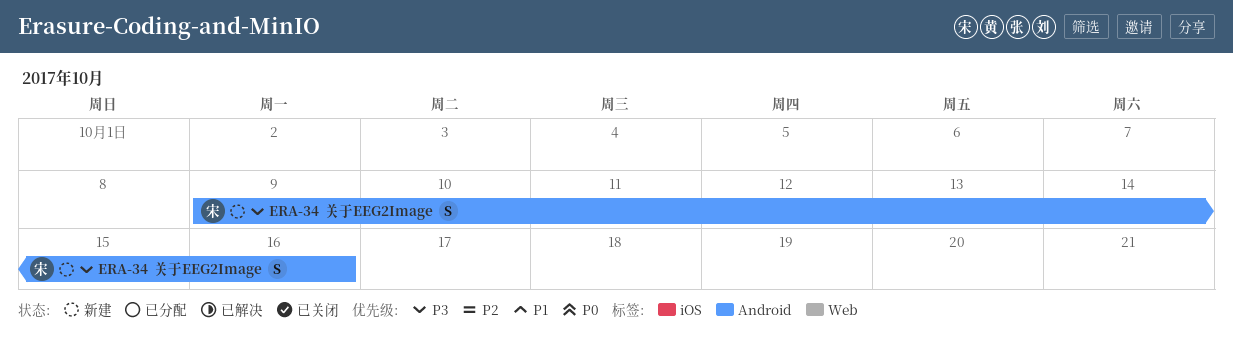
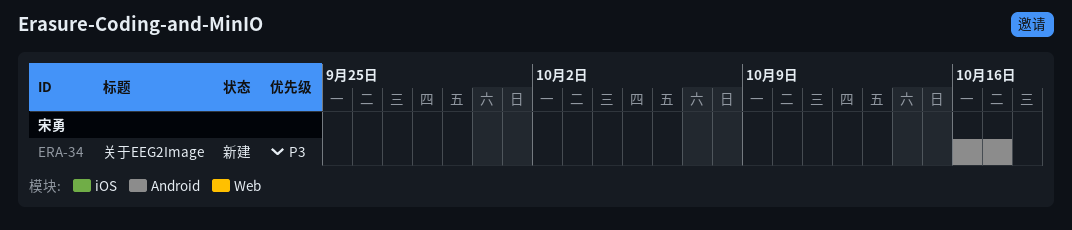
ERA-34, start: Oct 9 -> Oct 16
ERA-34, due: Oct 16 -> Oct 17

